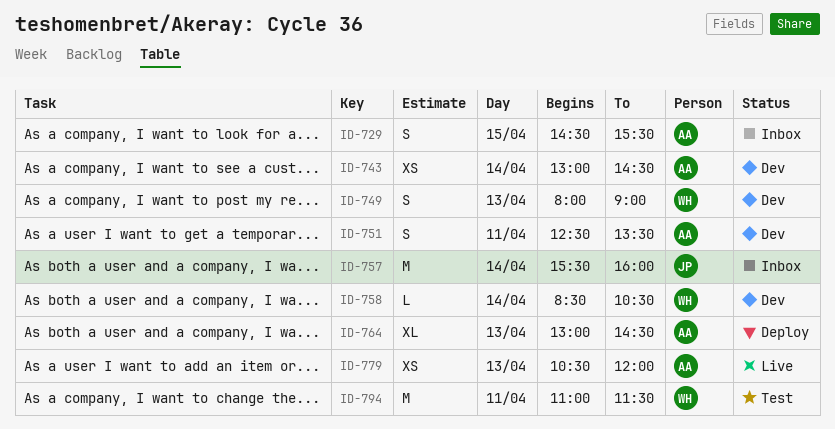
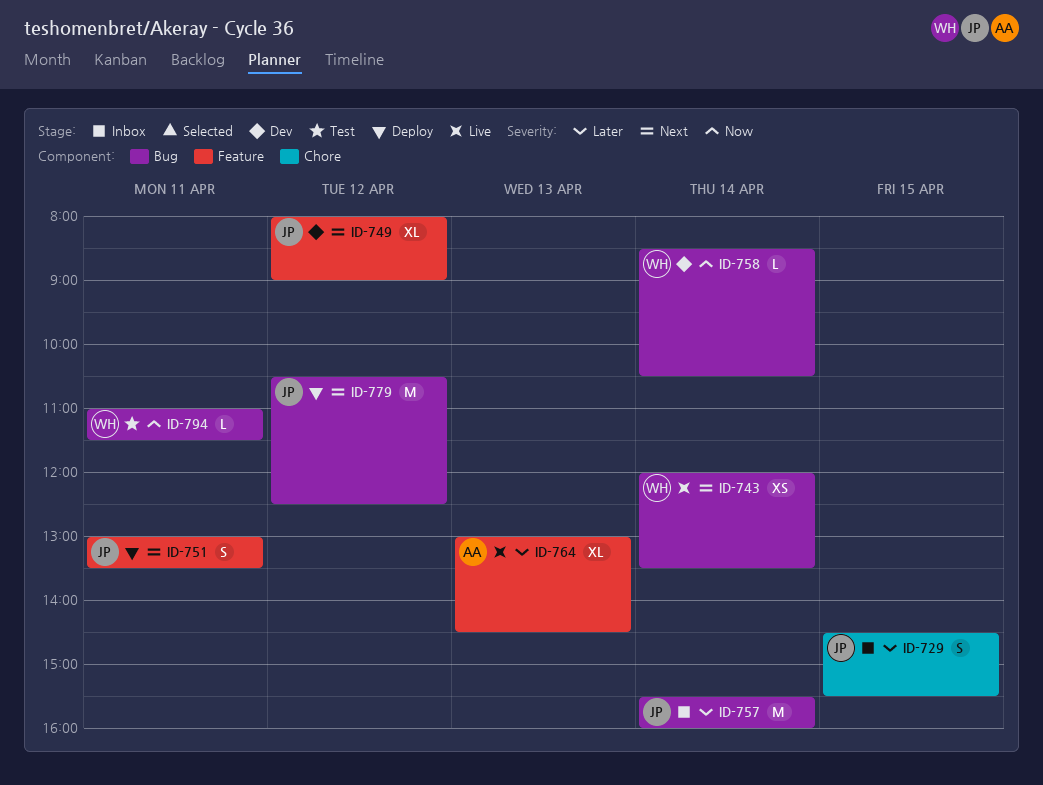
ID-729, owner: AA -> JP
ID-743, status: Dev -> Live
ID-743, owner: AA -> WH
ID-743, begins: 13:00 -> 12:00
ID-743, ends: 14:30 -> 13:30
ID-749, owner: WH -> JP
ID-749, estimate: S -> XL
ID-749, day: Apr 13 -> Apr 12
ID-751, status: Dev -> Deploy
ID-751, owner: AA -> JP
ID-751, begins: 12:30 -> 13:00
ID-764, status: Deploy -> Live
ID-779, status: Live -> Deploy
ID-779, owner: AA -> JP
ID-779, estimate: XS -> M
ID-779, day: Apr 13 -> Apr 12
ID-779, ends: 12:00 -> 12:30
ID-794, estimate: M -> L

